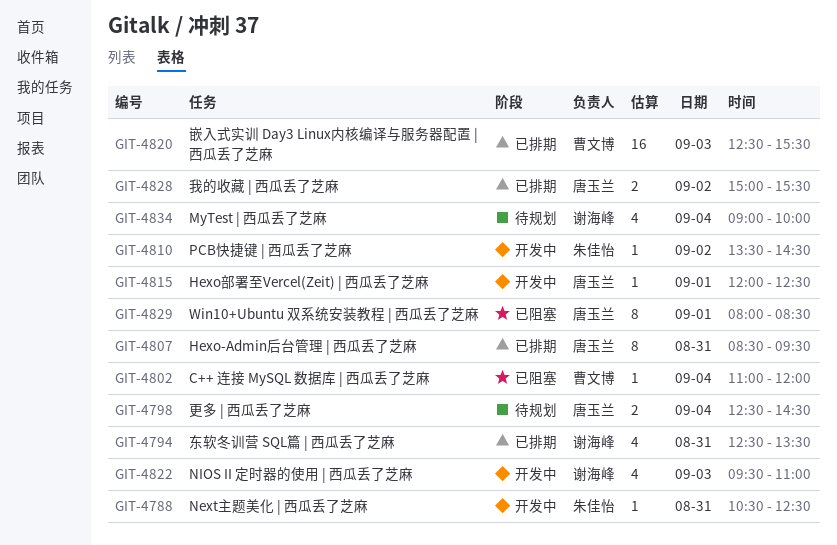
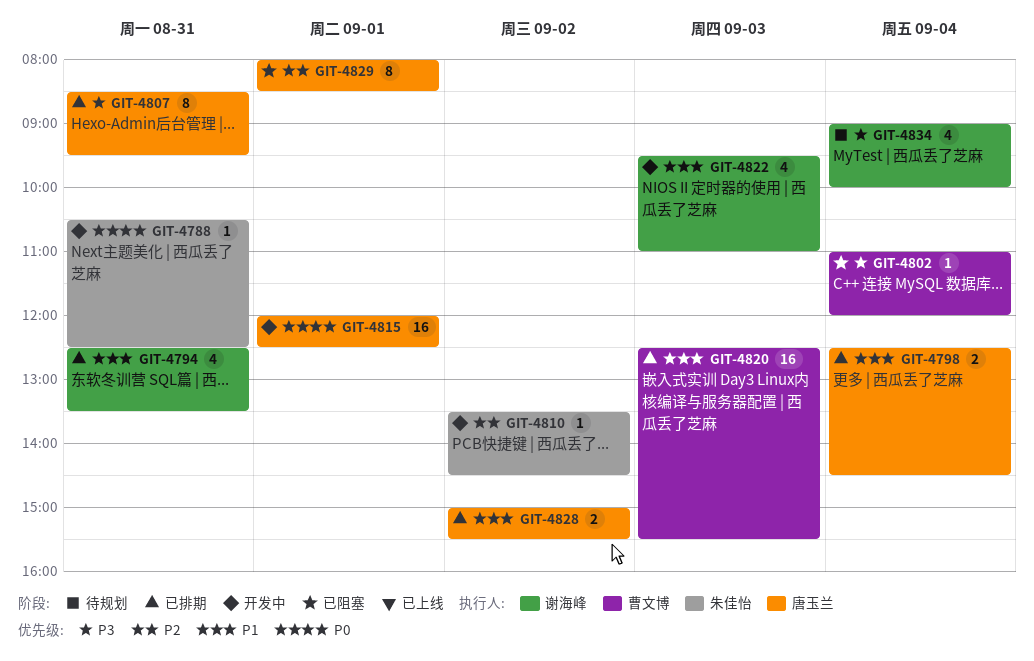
GIT-4798, status: 待规划 -> 已排期
GIT-4815, estimate: 1 -> 16

